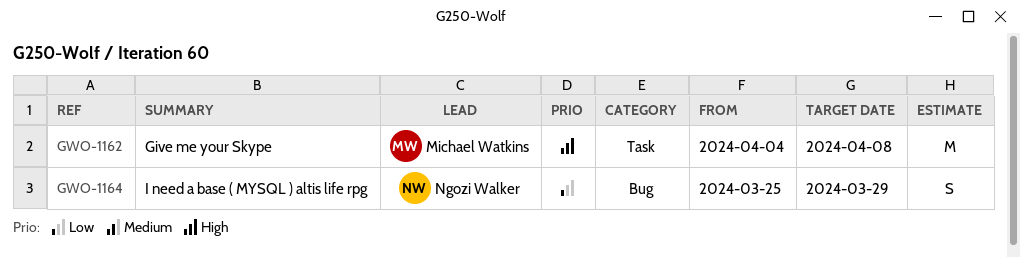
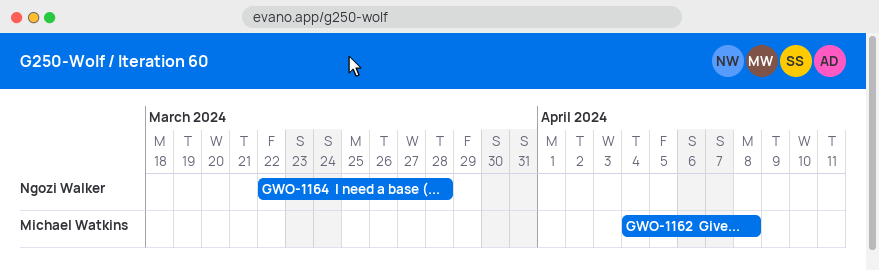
GWO-1164, start: Mar 25 -> Mar 22
GWO-1164, due: Mar 29 -> Mar 28

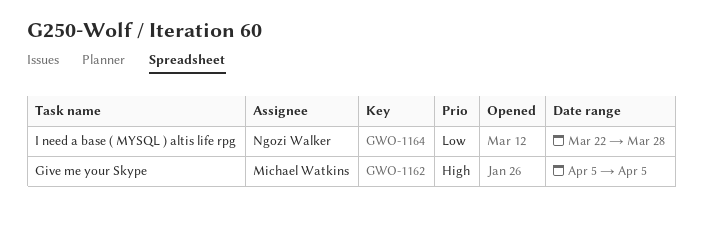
GWO-1162, start: Apr 4 -> Apr 5
GWO-1162, due: Apr 8 -> Apr 5

